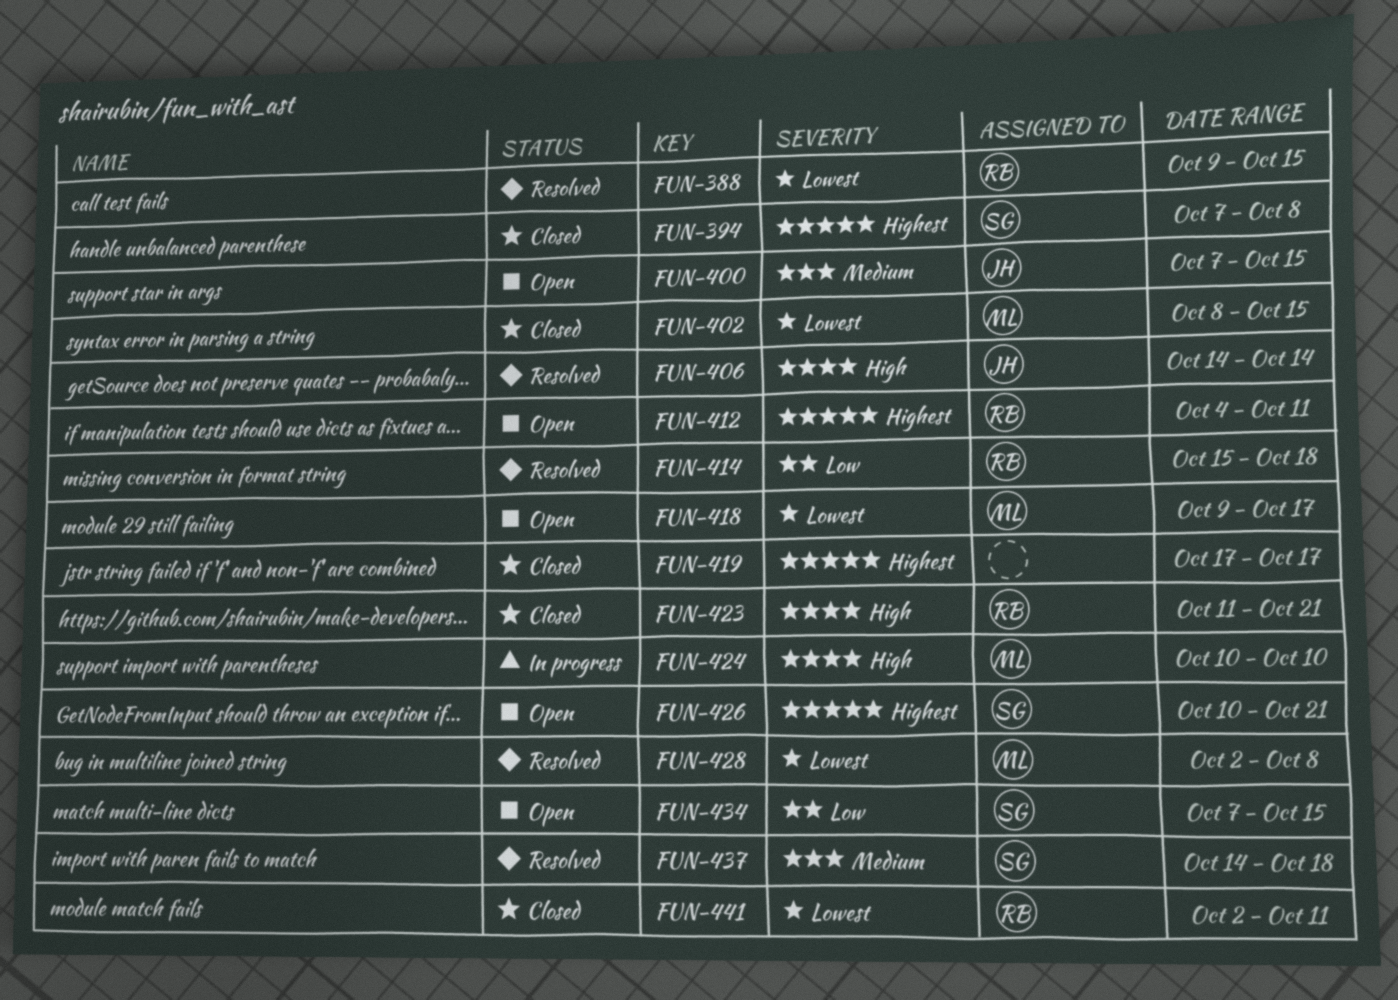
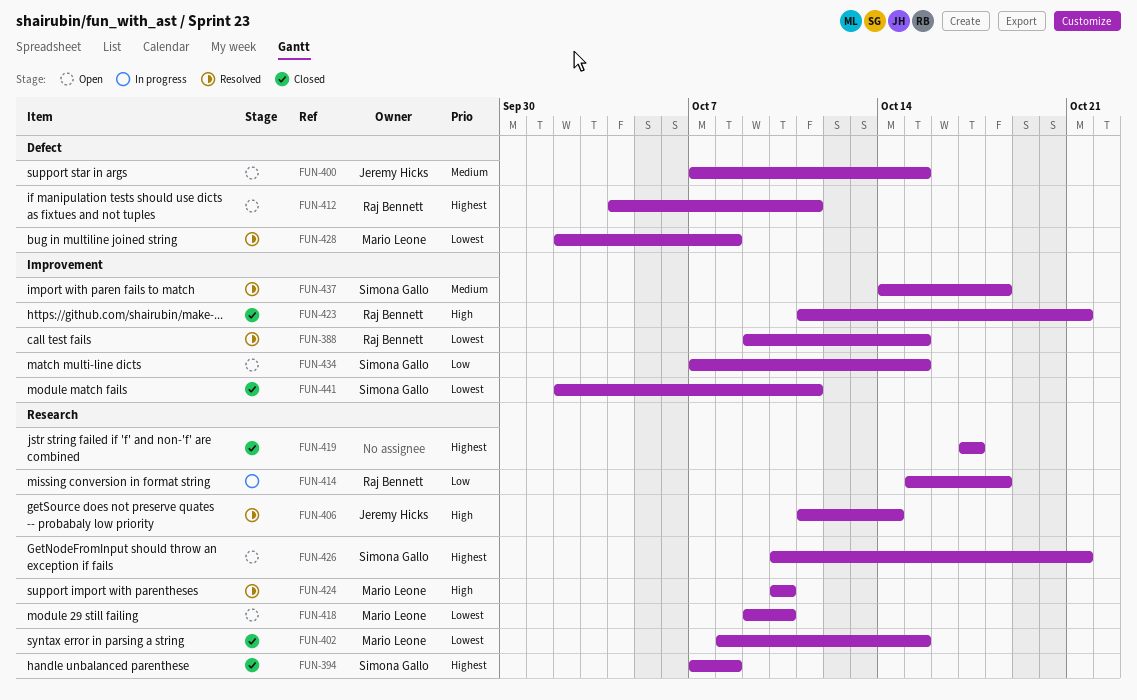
FUN-406, start: Oct 14 -> Oct 11
FUN-414, status: Resolved -> In progress
FUN-418, due: Oct 17 -> Oct 10
FUN-424, status: In progress -> Resolved
FUN-441, owner: Raj Bennett -> Simona Gallo

